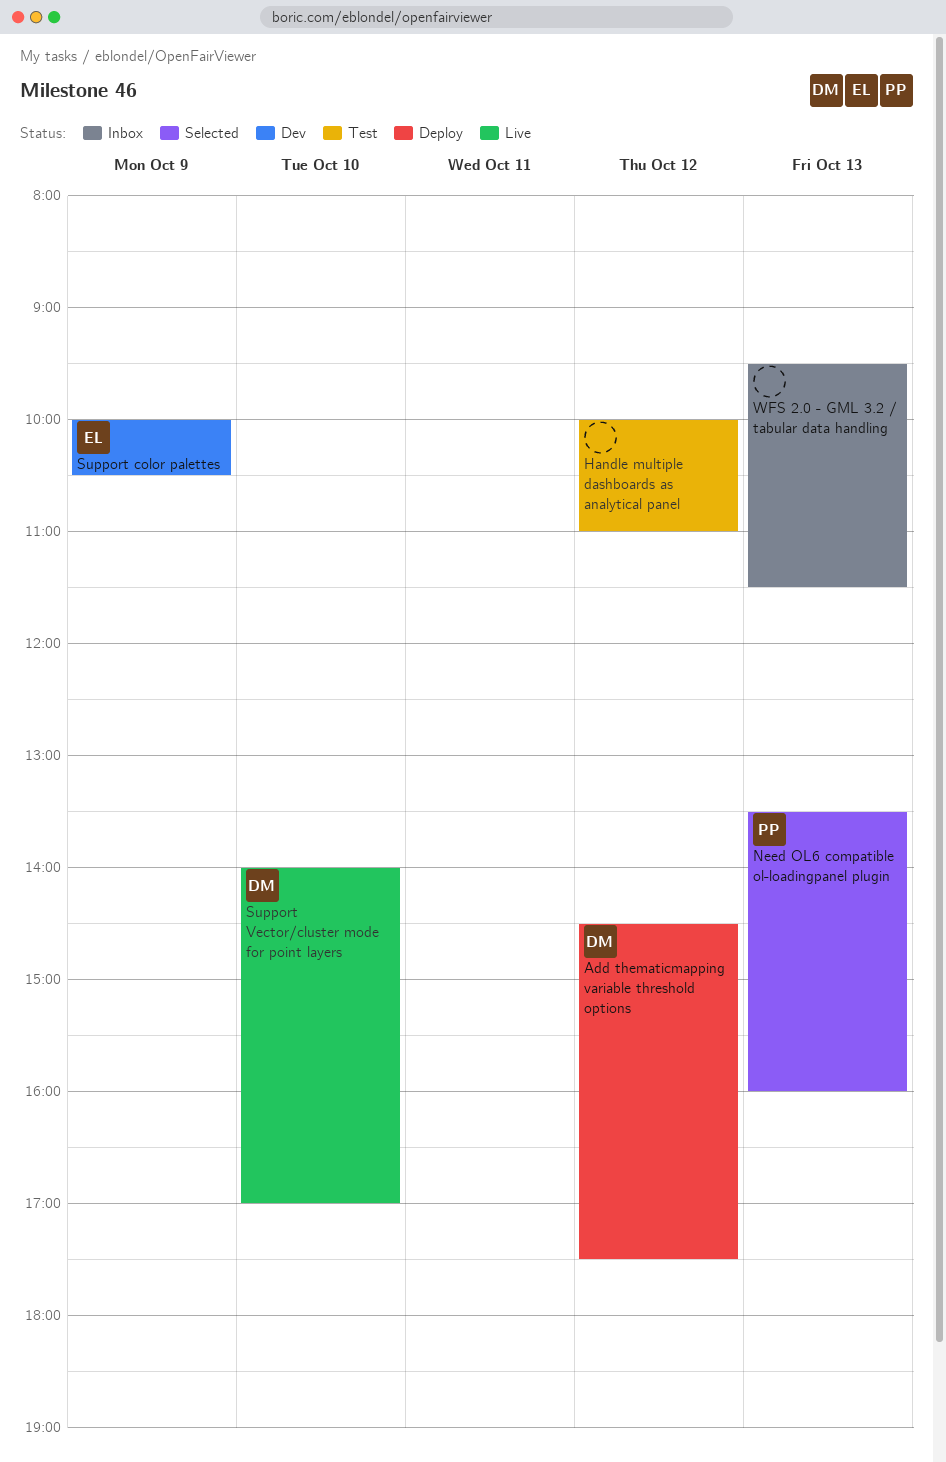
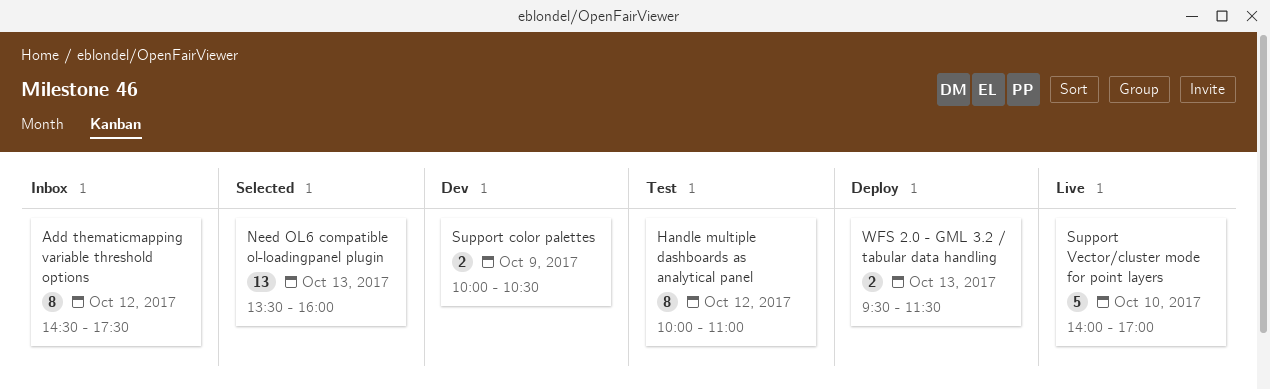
Add thematicmapping variable threshold options, status: Deploy -> Inbox
WFS 2.0 - GML 3.2 / tabular data handling, status: Inbox -> Deploy

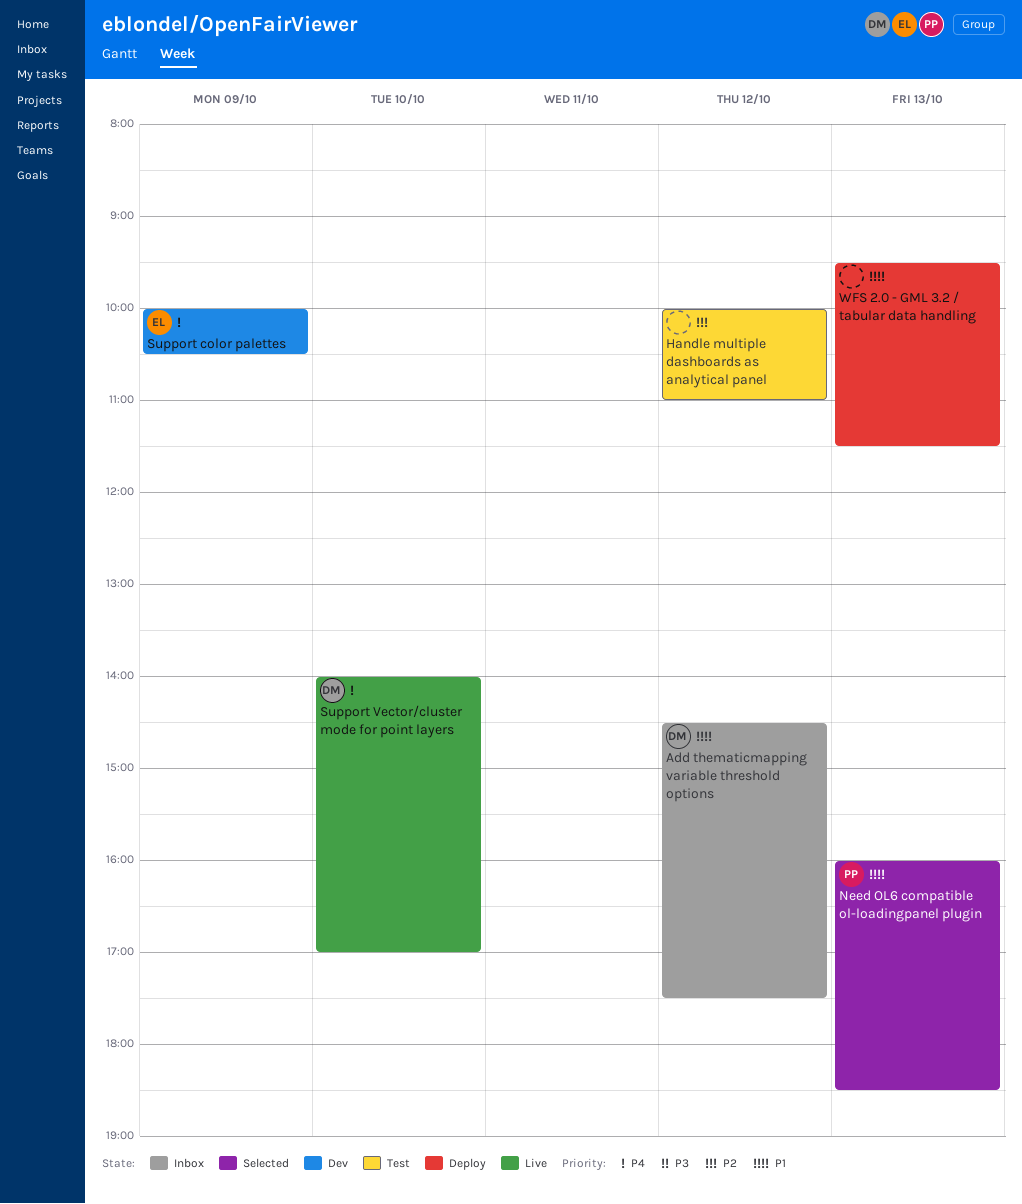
Need OL6 compatible ol-loadingpanel plugin, begins: 13:30 -> 16:00
Need OL6 compatible ol-loadingpanel plugin, ends: 16:00 -> 18:30

